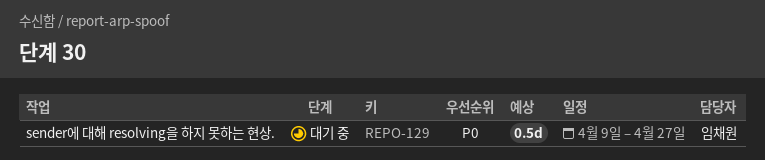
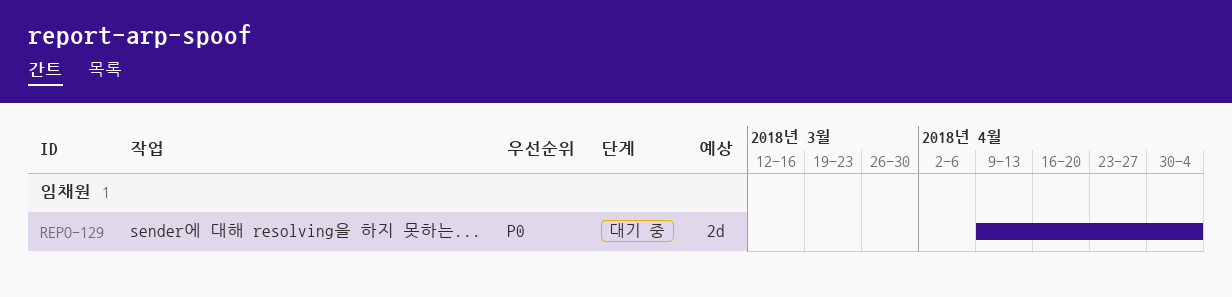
REPO-129, estimate: 0.5d -> 2d
REPO-129, due: Apr 27 -> May 4

